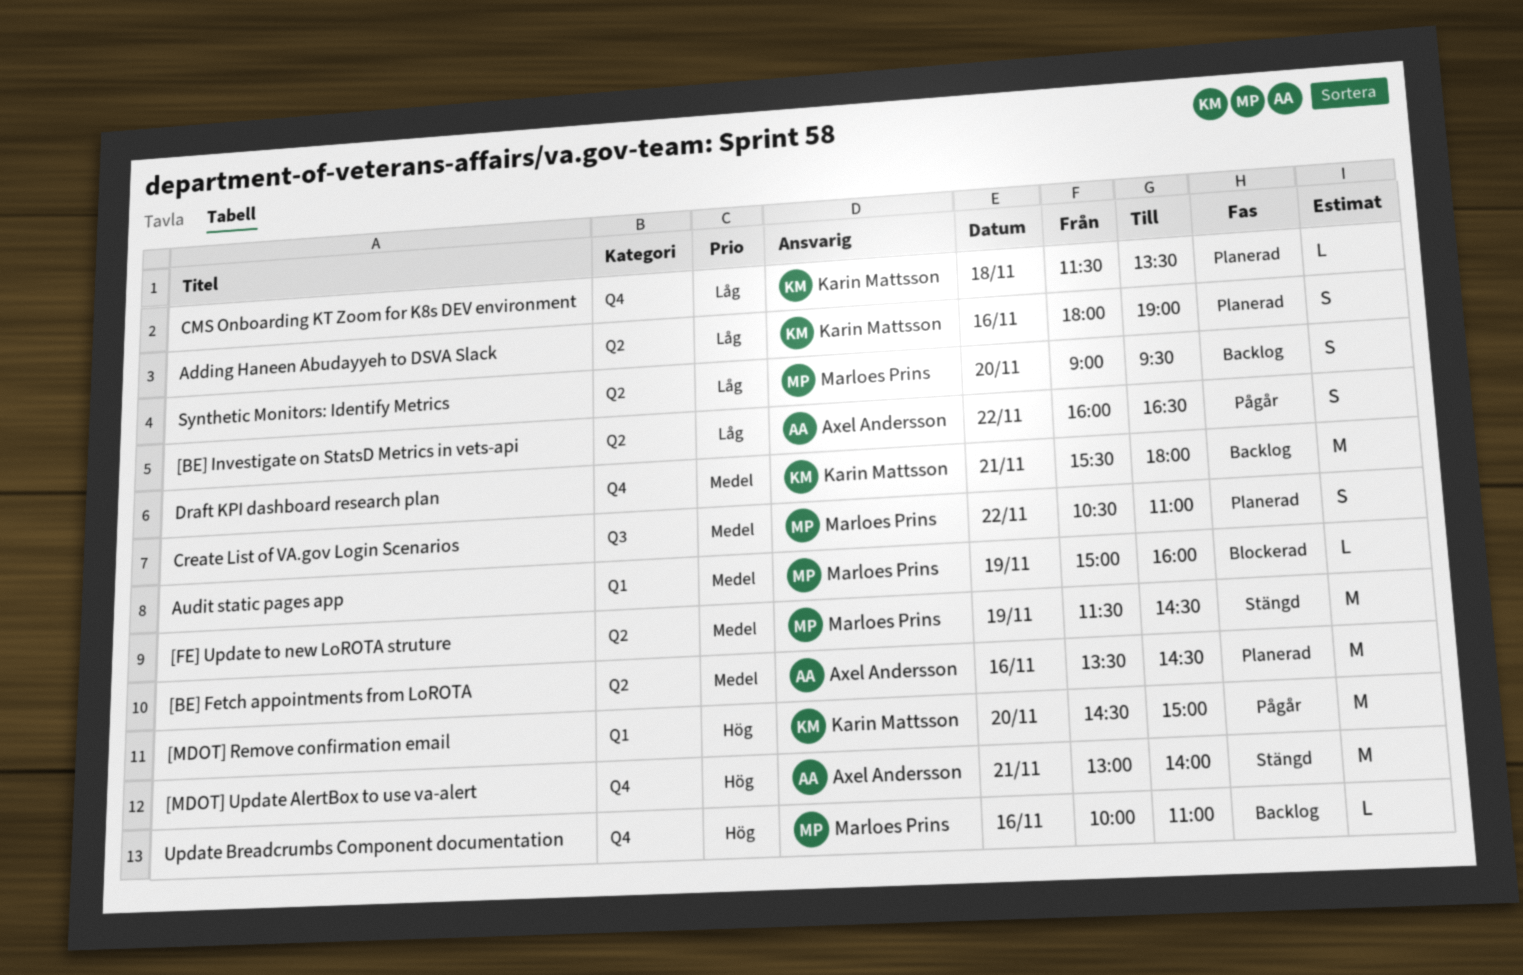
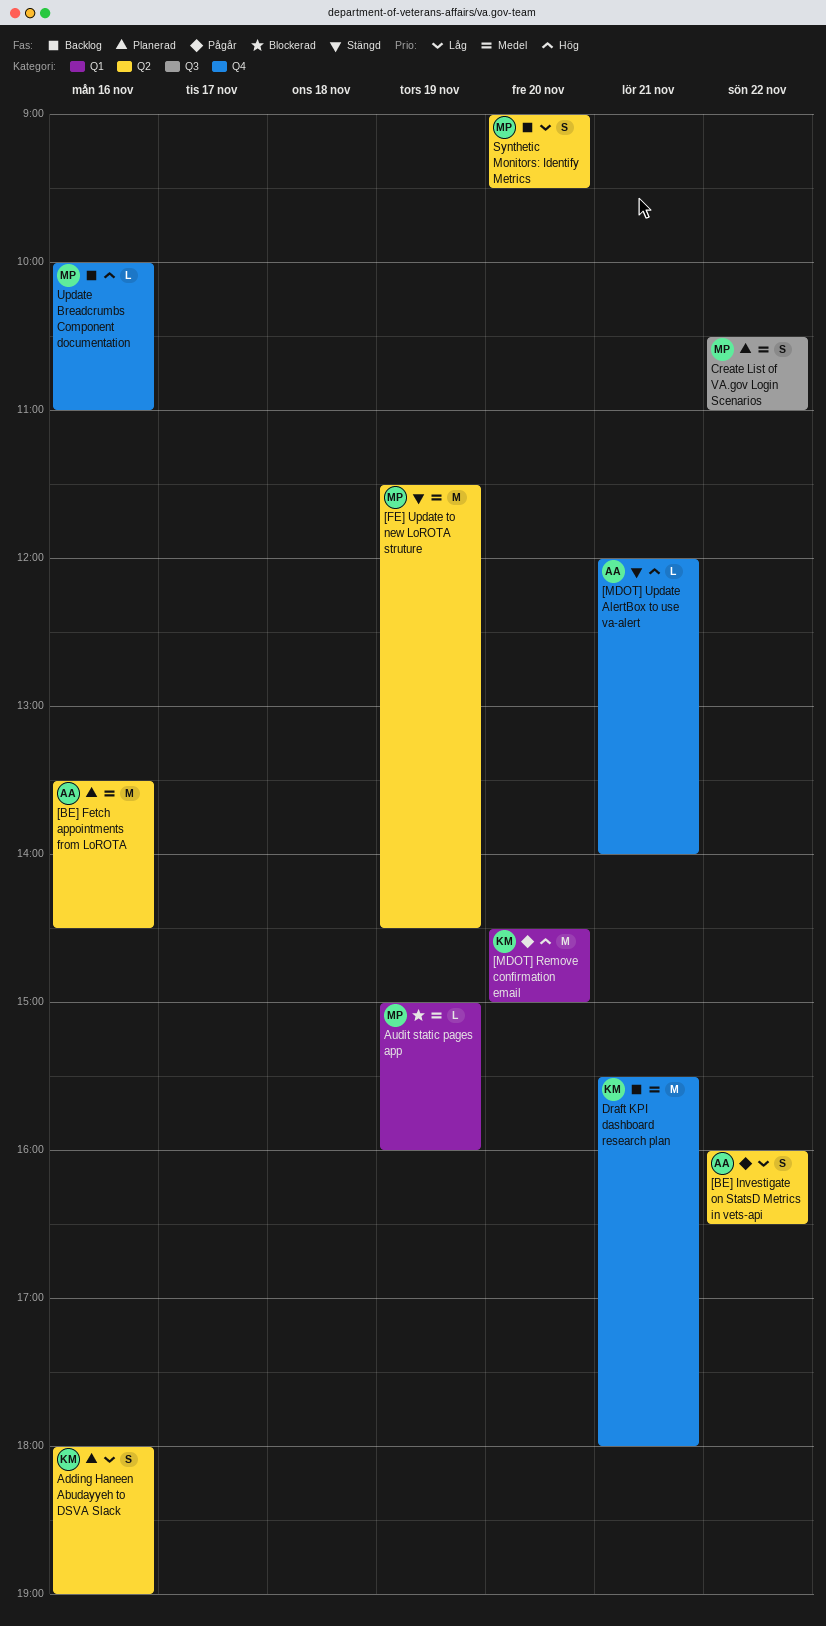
[MDOT] Update AlertBox to use va-alert, estimate: M -> L
[MDOT] Update AlertBox to use va-alert, begins: 13:00 -> 12:00
CMS Onboarding KT Zoom for K8s DEV environment: present -> none

